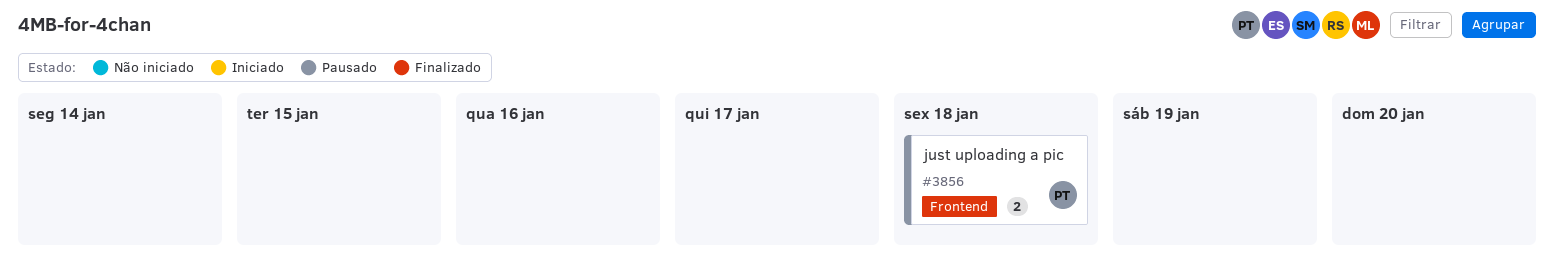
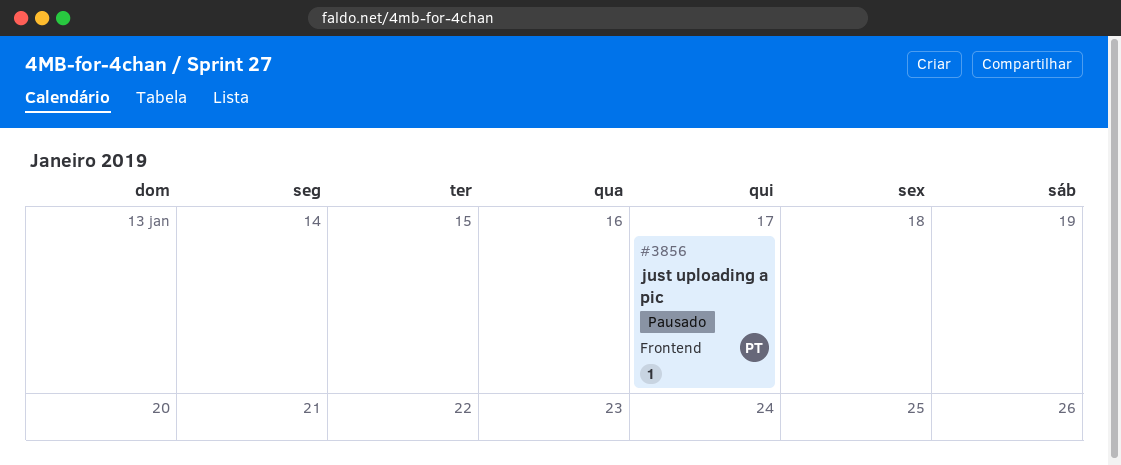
#3856, estimate: 2 -> 1
#3856, due: Jan 18 -> Jan 17

